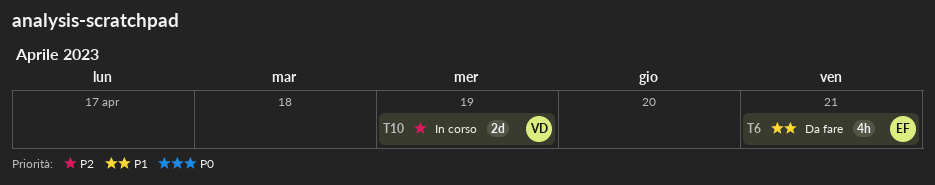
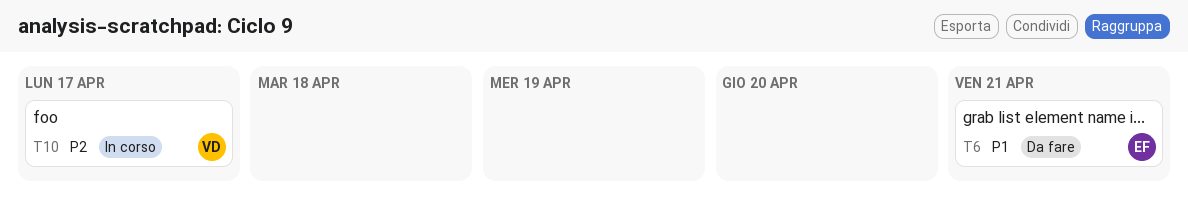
T10, due: Apr 19 -> Apr 17

